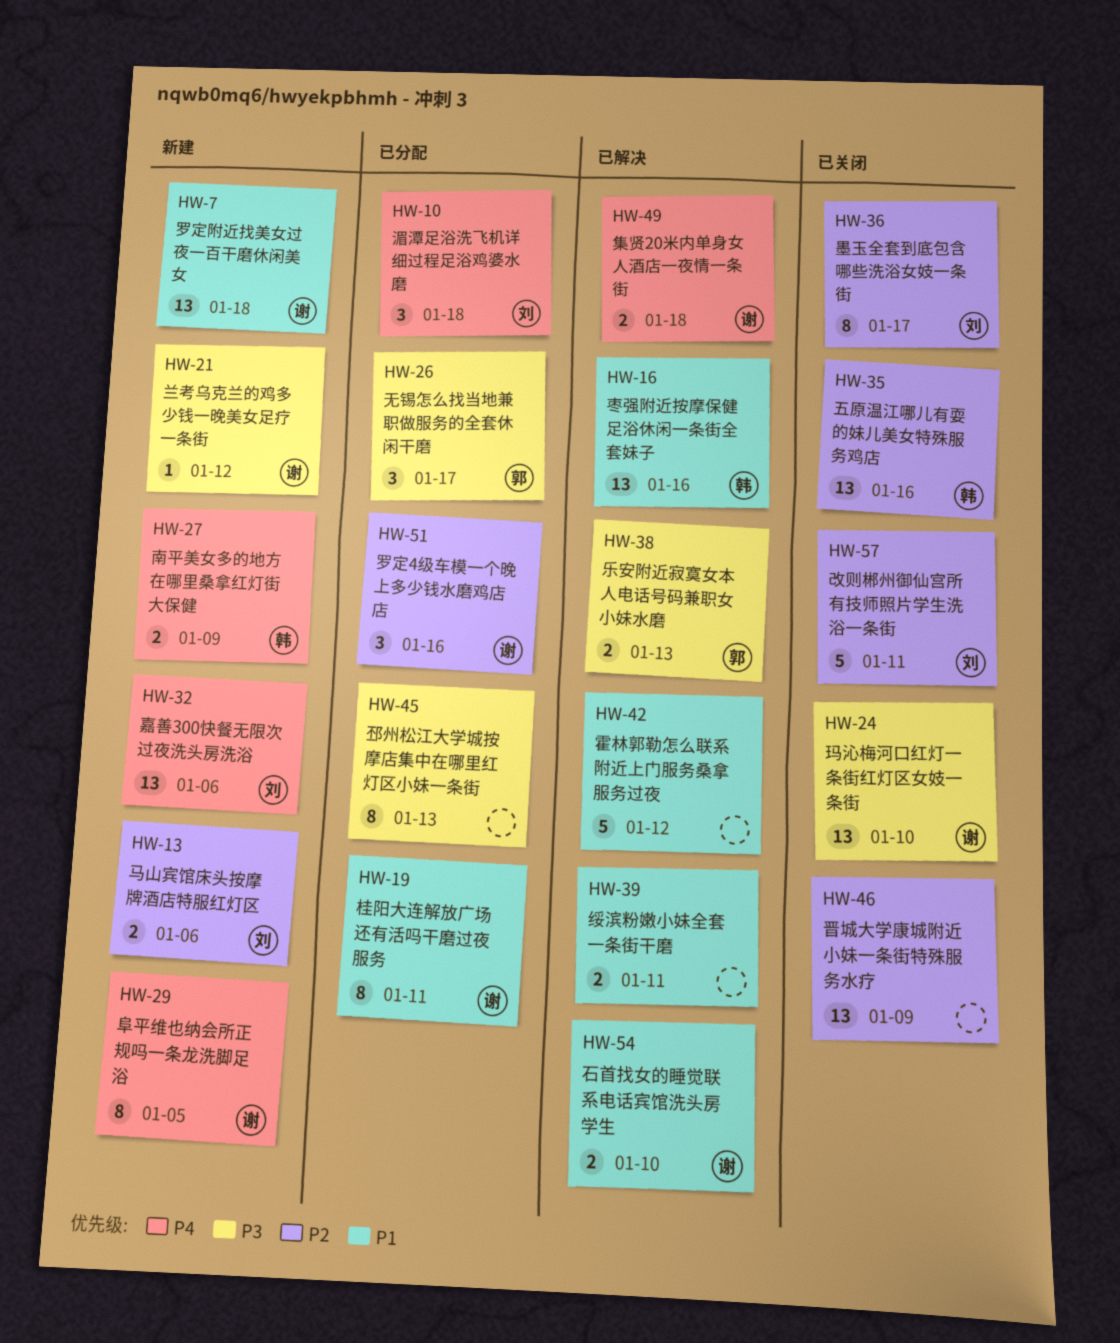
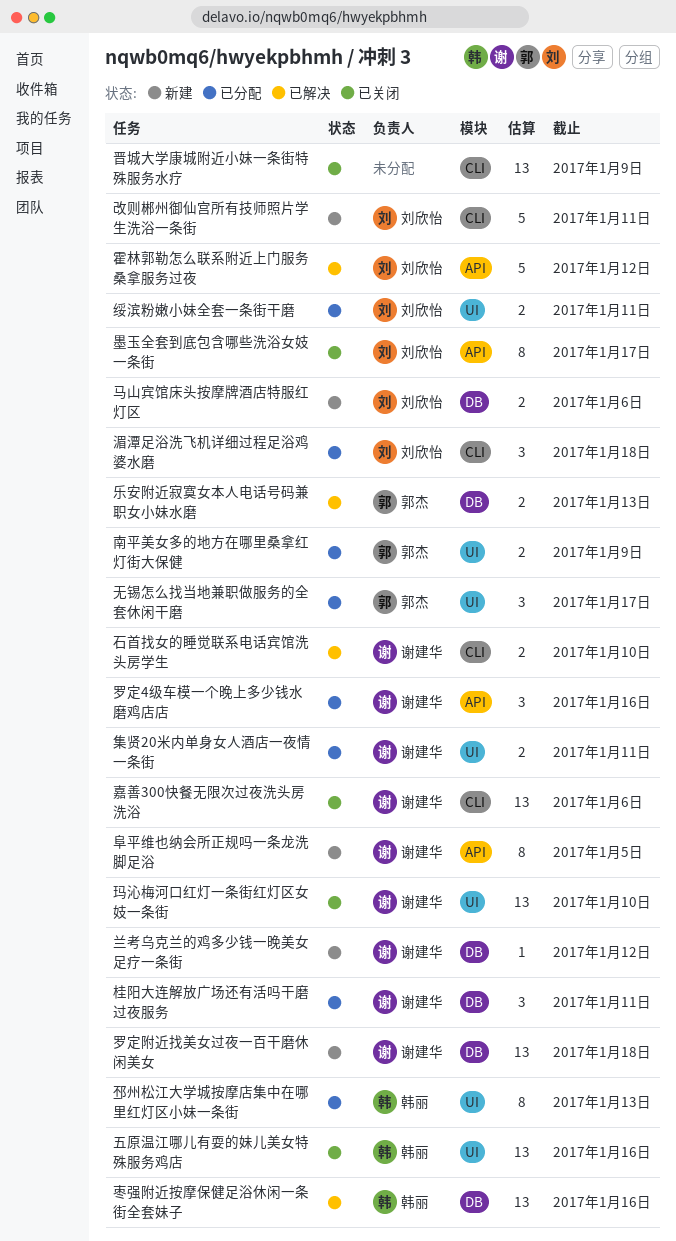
南平美女多的地方在哪里桑拿红灯街大保健, status: 新建 -> 已分配
南平美女多的地方在哪里桑拿红灯街大保健, owner: 韩丽 -> 郭杰
嘉善300快餐无限次过夜洗头房洗浴, status: 新建 -> 已关闭
嘉善300快餐无限次过夜洗头房洗浴, owner: 刘欣怡 -> 谢建华
改则郴州御仙宫所有技师照片学生洗浴一条街, status: 已关闭 -> 新建
桂阳大连解放广场还有活吗干磨过夜服务, estimate: 8 -> 3
绥滨粉嫩小妹全套一条街干磨, status: 已解决 -> 已分配
绥滨粉嫩小妹全套一条街干磨, owner: none -> 刘欣怡
邳州松江大学城按摩店集中在哪里红灯区小妹一条街, owner: none -> 韩丽
集贤20米内单身女人酒店一夜情一条街, status: 已解决 -> 已分配
集贤20米内单身女人酒店一夜情一条街, due: Jan 18 -> Jan 11
霍林郭勒怎么联系附近上门服务桑拿服务过夜, owner: none -> 刘欣怡

